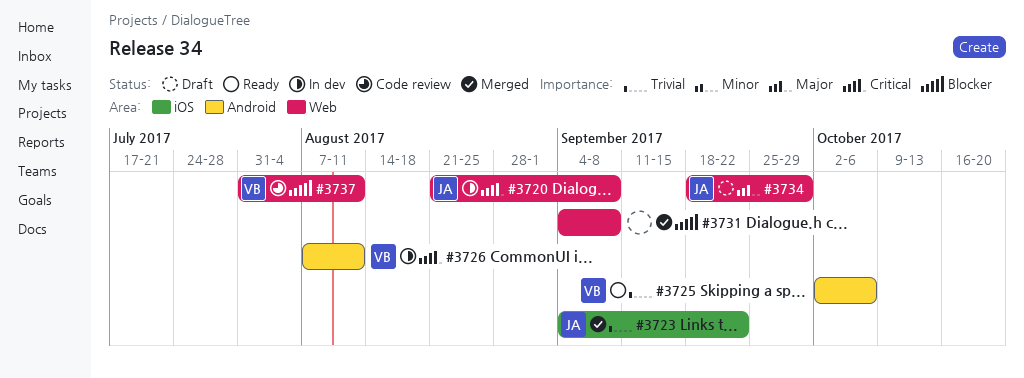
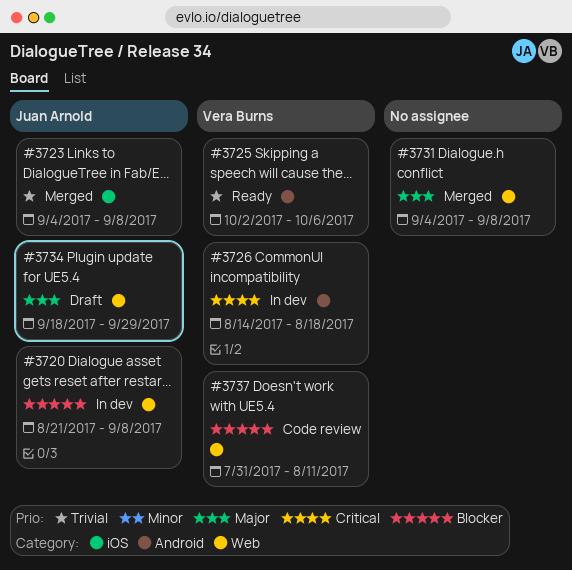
#3720, priority: Critical -> Blocker
#3723, due: Sep 22 -> Sep 8
#3726, start: Aug 7 -> Aug 14
#3726, due: Aug 11 -> Aug 18
#3731, priority: Blocker -> Major

